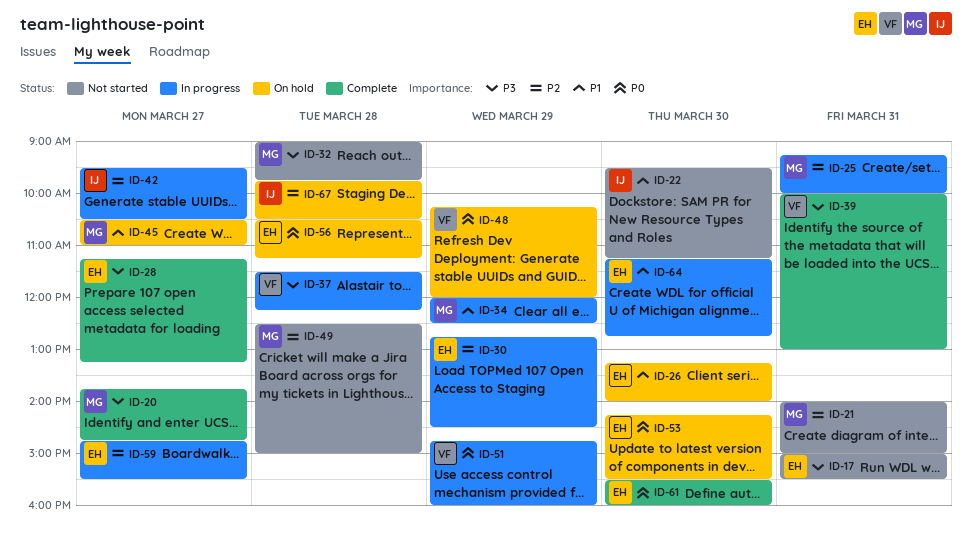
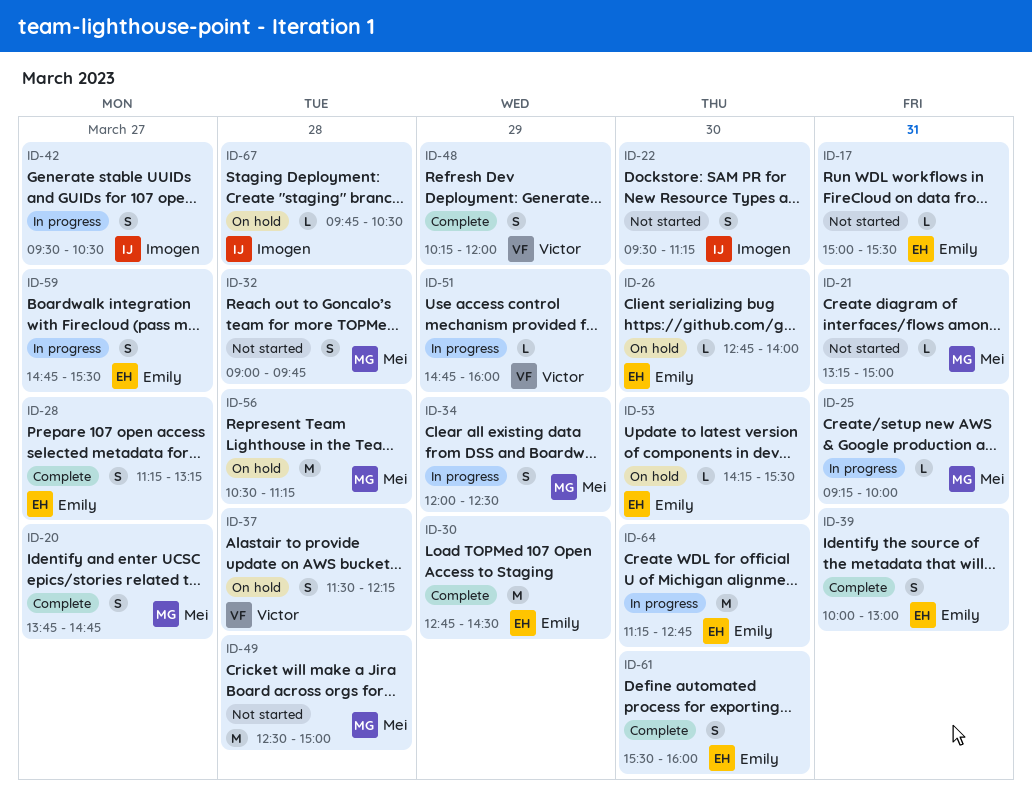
ID-21, begins: 14:00 -> 13:15
ID-26, begins: 13:15 -> 12:45
ID-30, status: In progress -> Complete
ID-37, status: In progress -> On hold
ID-39, owner: Victor -> Emily
ID-45: present -> none
ID-48, status: On hold -> Complete
ID-56, owner: Emily -> Mei

